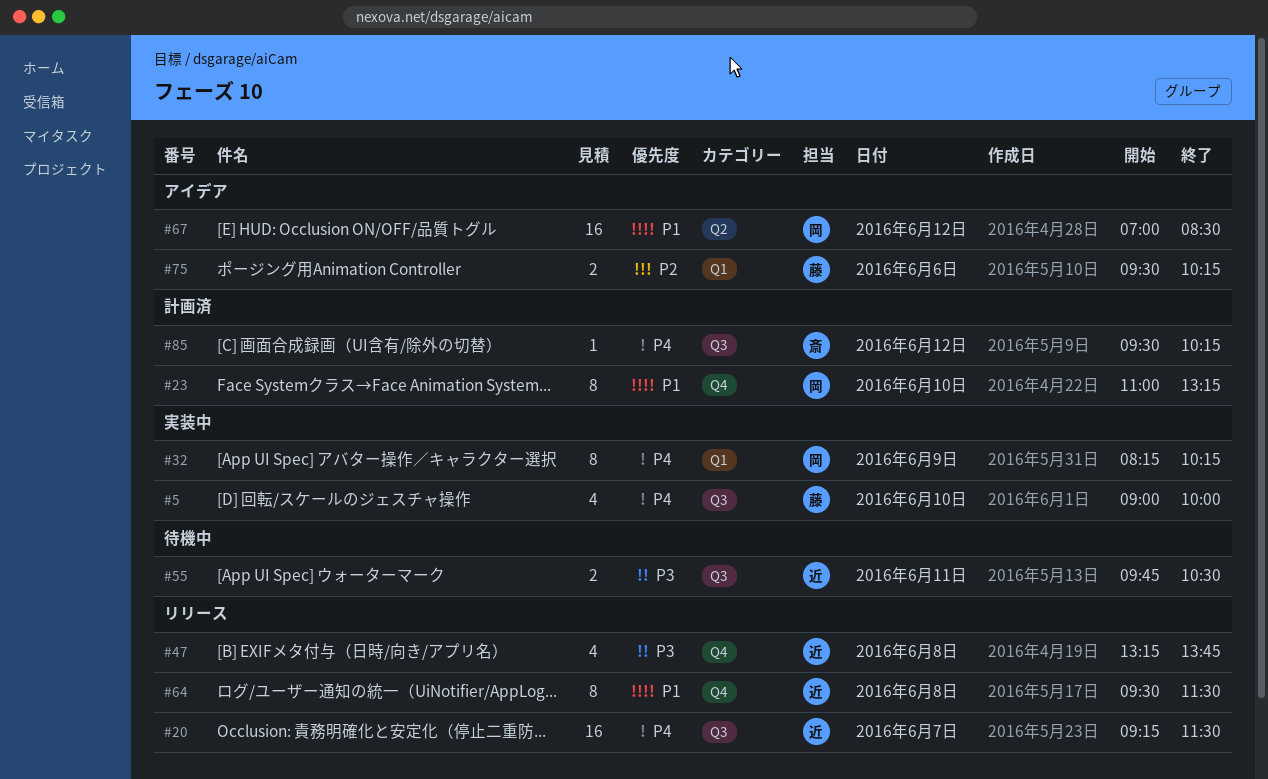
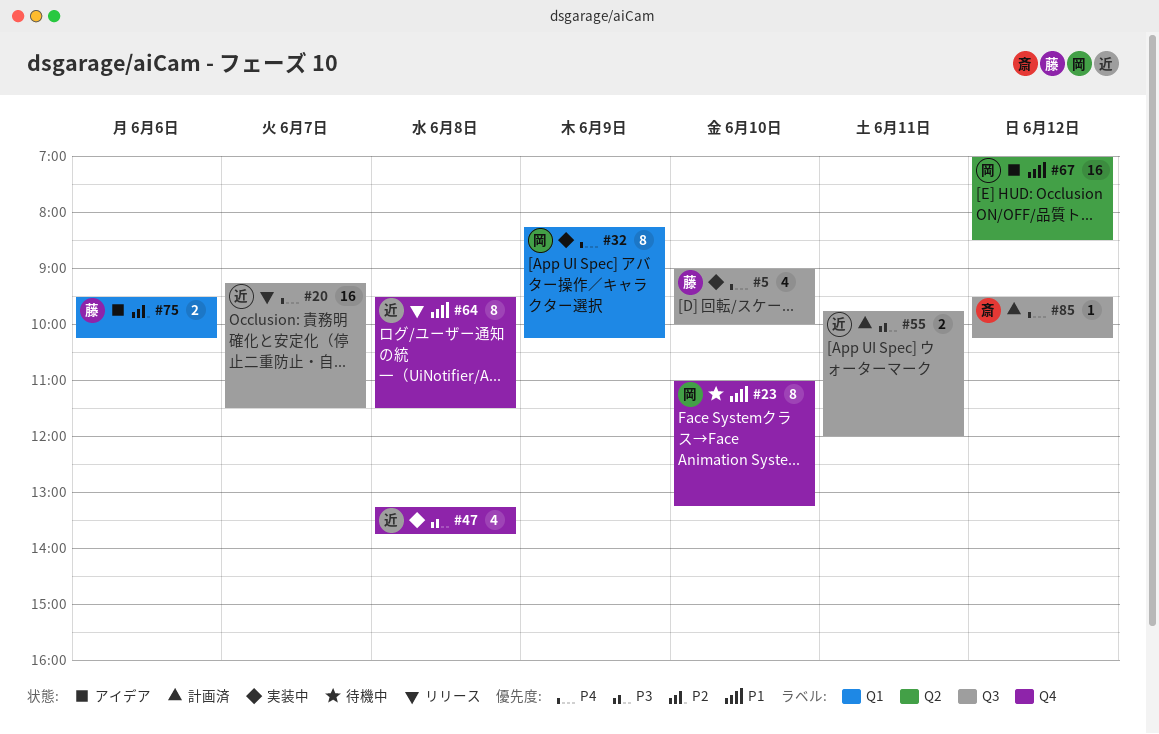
#23, status: 計画済 -> 待機中
#47, status: リリース -> 実装中
#55, status: 待機中 -> 計画済
#55, ends: 10:30 -> 12:00

